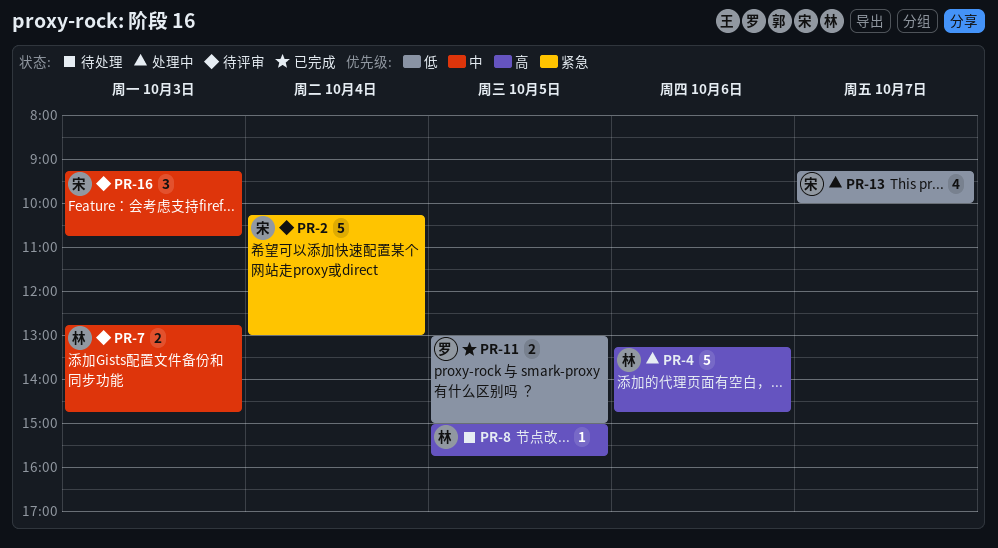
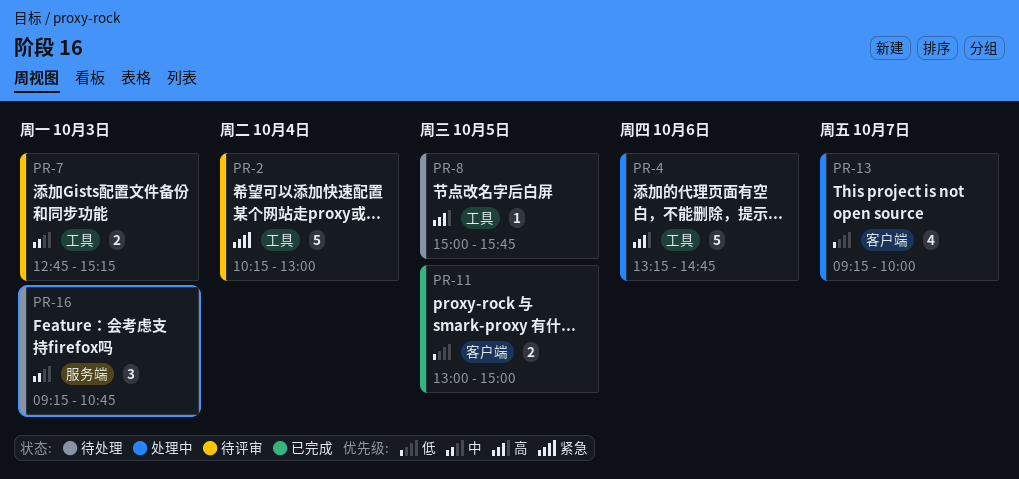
PR-7, ends: 14:45 -> 15:15
PR-16, status: 待评审 -> 待处理

